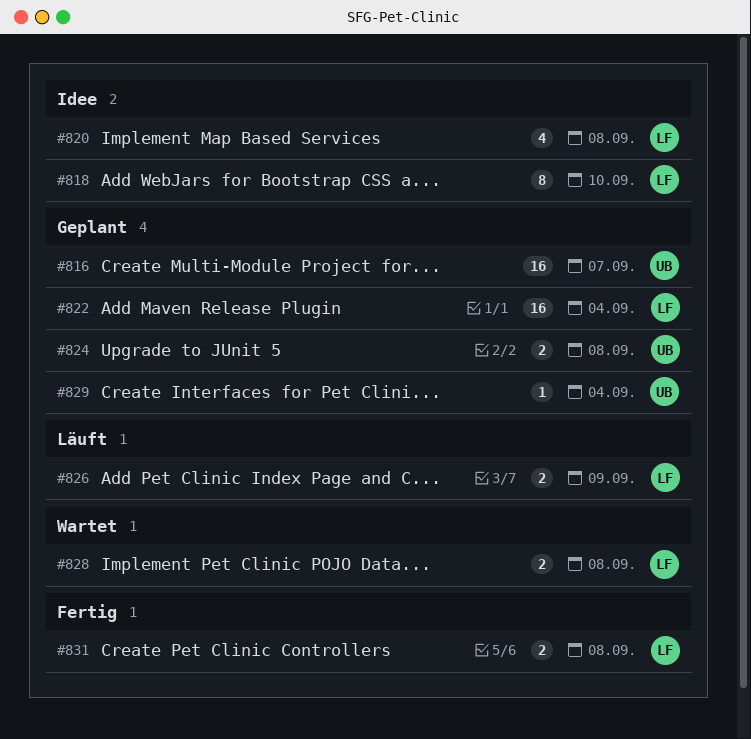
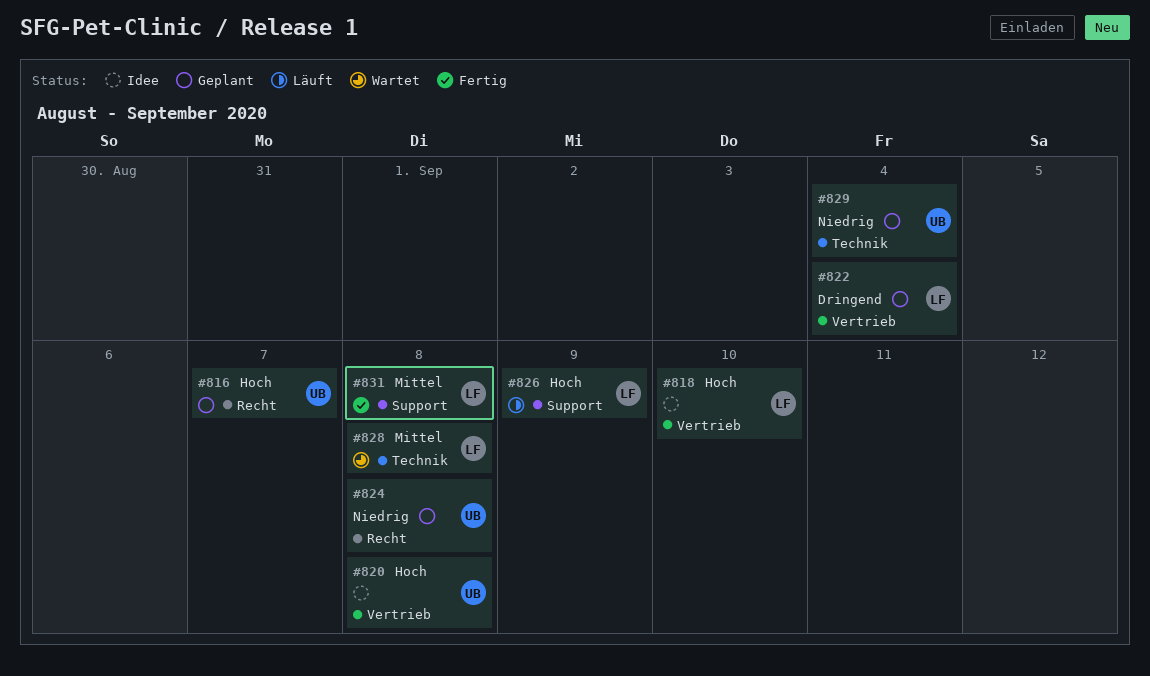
#820, owner: LF -> UB

